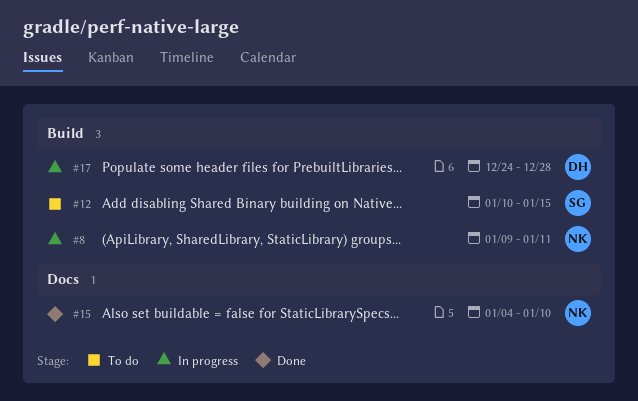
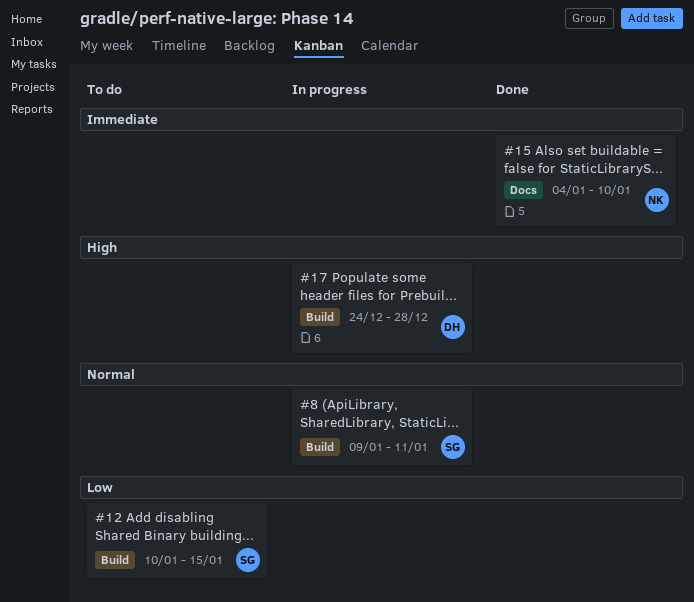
#8, owner: NK -> SG

